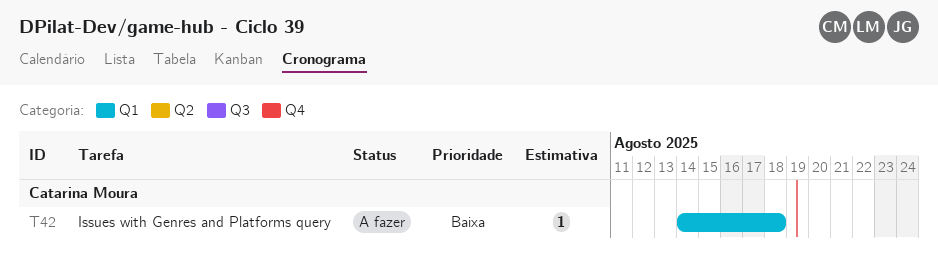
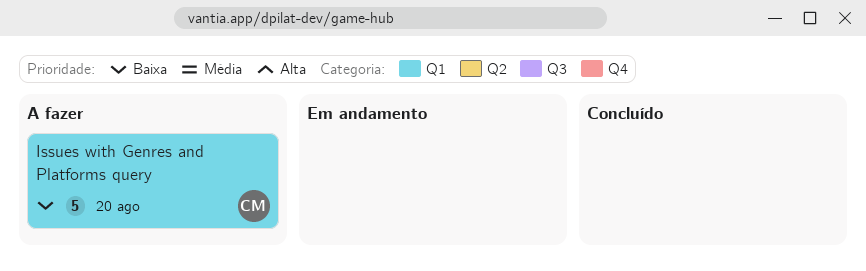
Issues with Genres and Platforms query, estimate: 1 -> 5
Issues with Genres and Platforms query, due: Aug 18 -> Aug 20

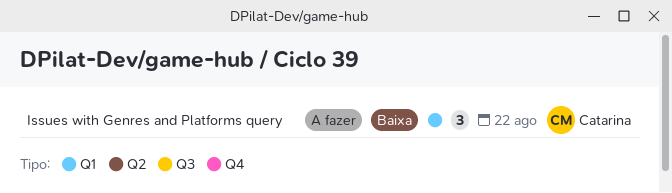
Issues with Genres and Platforms query, estimate: 5 -> 3
Issues with Genres and Platforms query, due: Aug 20 -> Aug 22

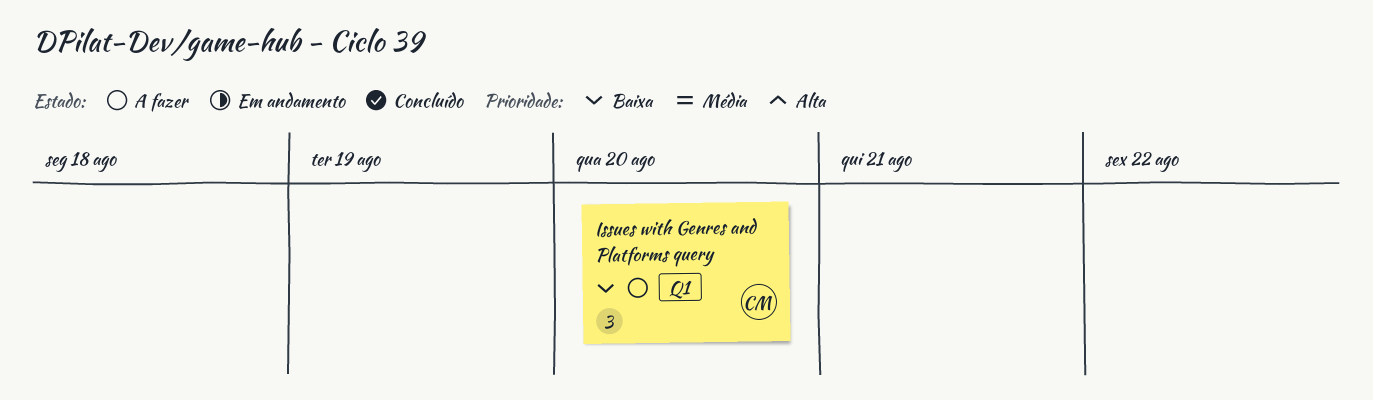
Issues with Genres and Platforms query, due: Aug 22 -> Aug 20

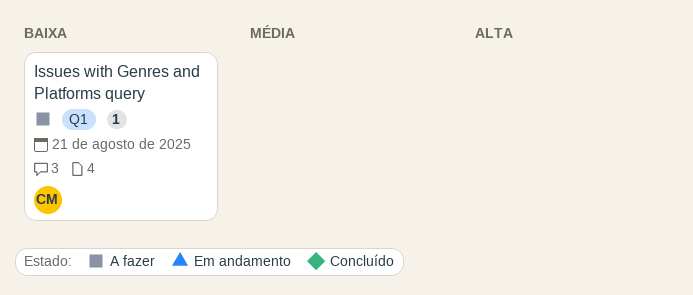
Issues with Genres and Platforms query, estimate: 3 -> 1
Issues with Genres and Platforms query, due: Aug 20 -> Aug 21

